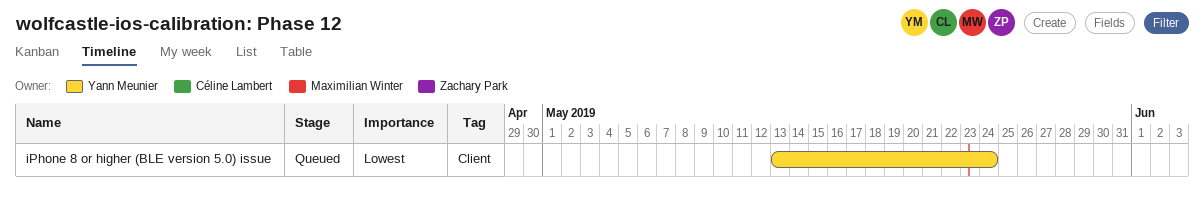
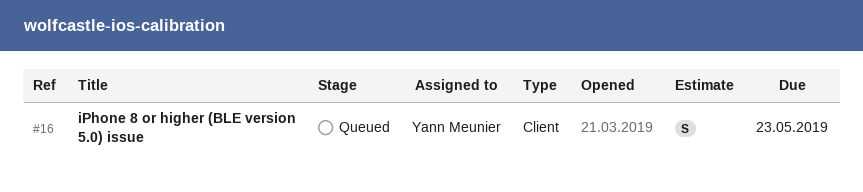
iPhone 8 or higher (BLE version 5.0) issue, due: May 24 -> May 23

